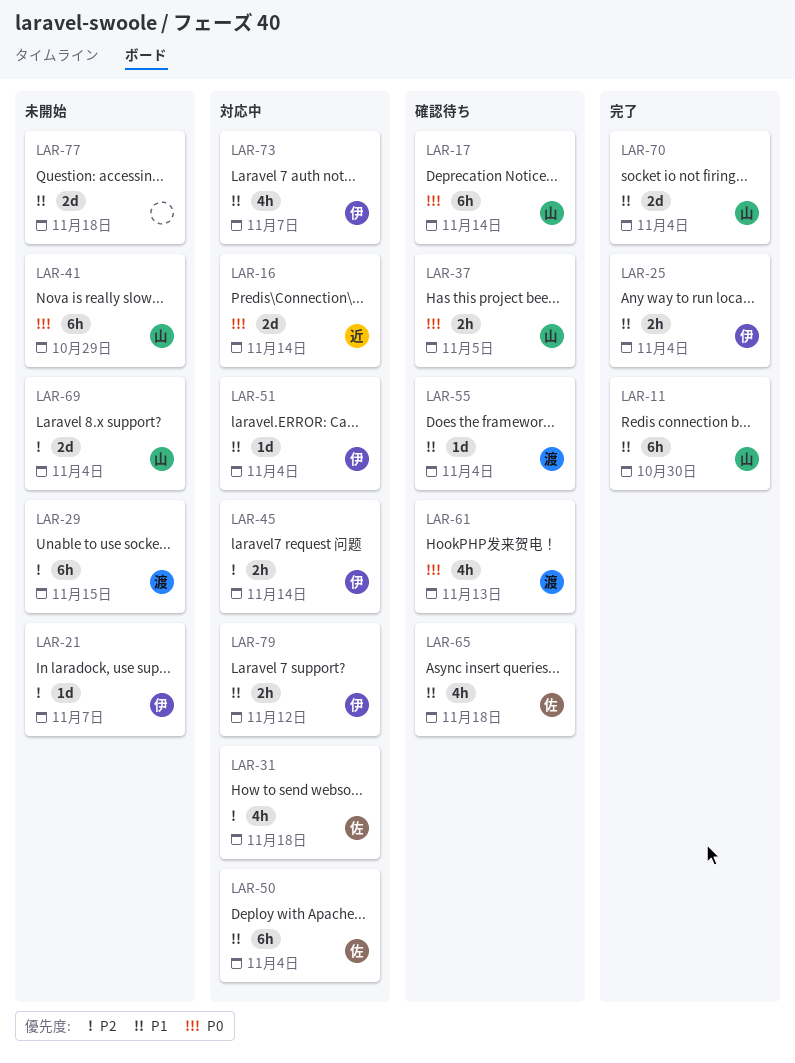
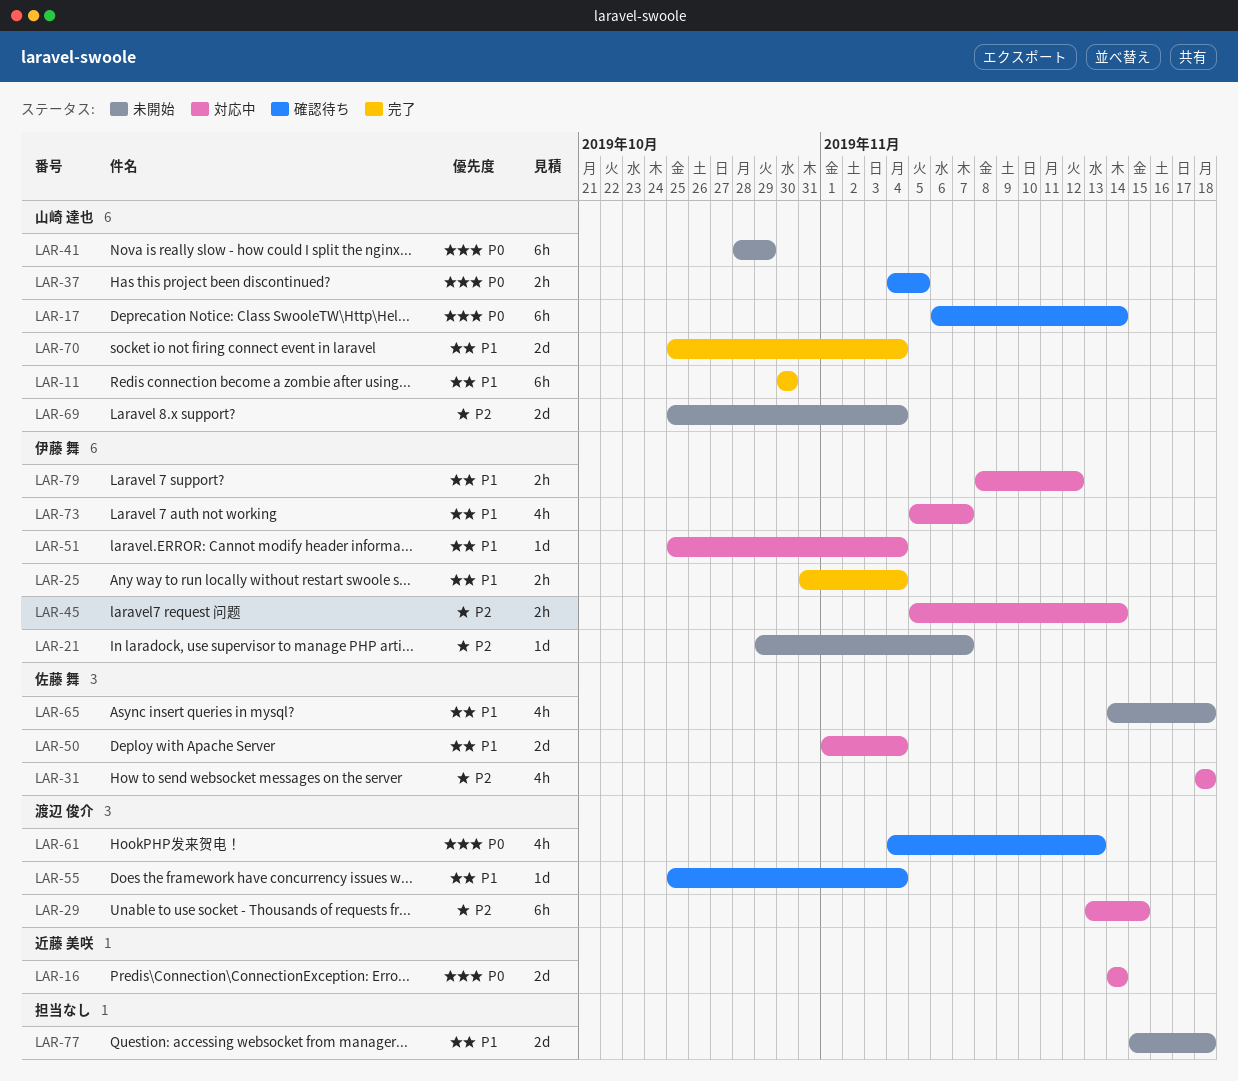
LAR-29, status: 未開始 -> 対応中
LAR-50, estimate: 6h -> 2d
LAR-65, status: 確認待ち -> 未開始

